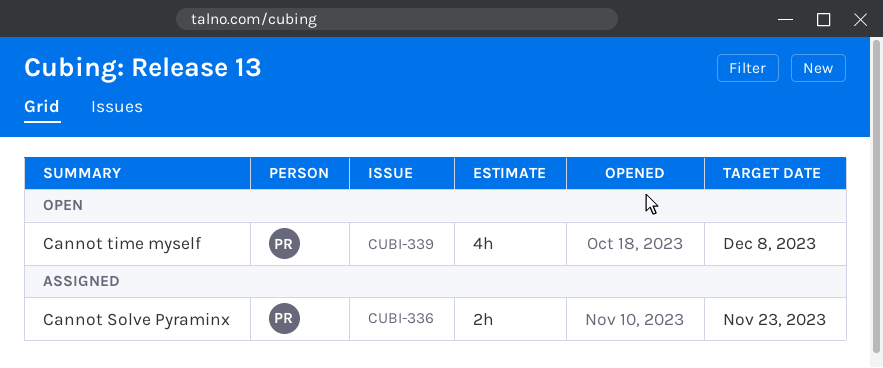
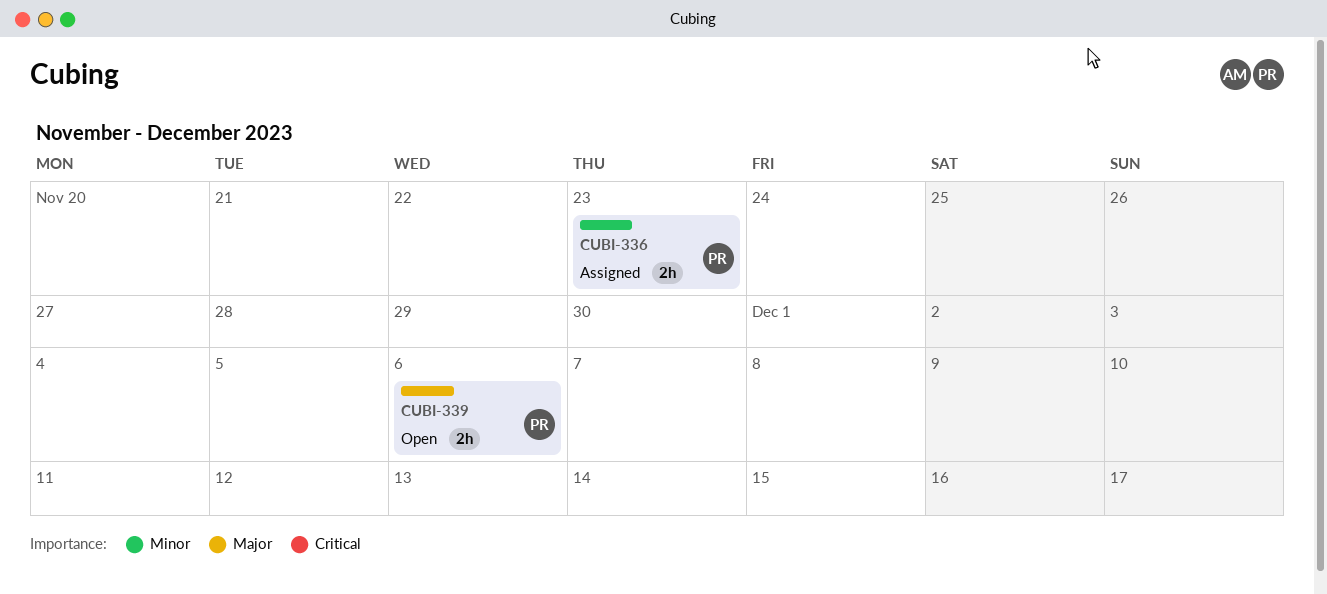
CUBI-339, estimate: 4h -> 2h
CUBI-339, due: Dec 8 -> Dec 6

